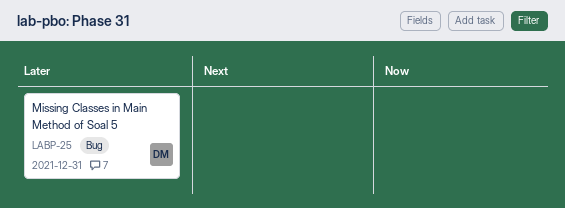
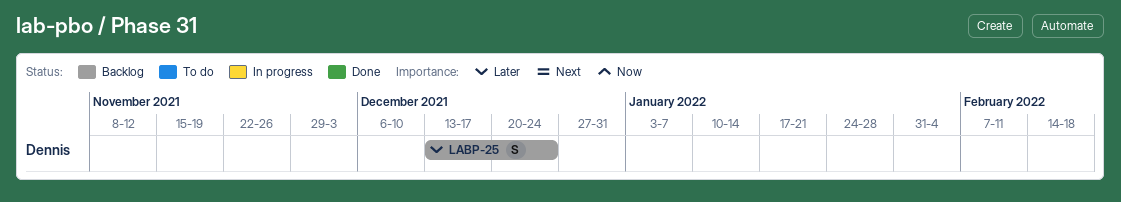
LABP-25, due: Dec 31 -> Dec 24

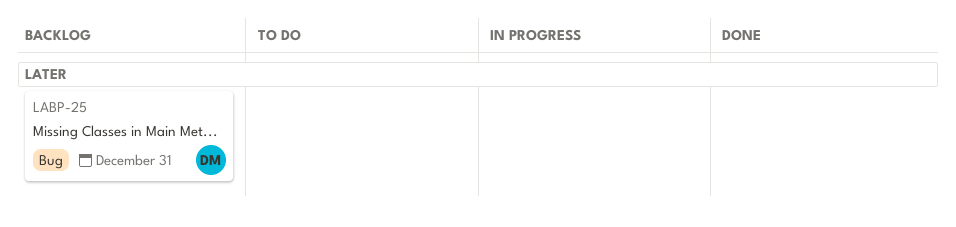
LABP-25, due: Dec 24 -> Dec 31

